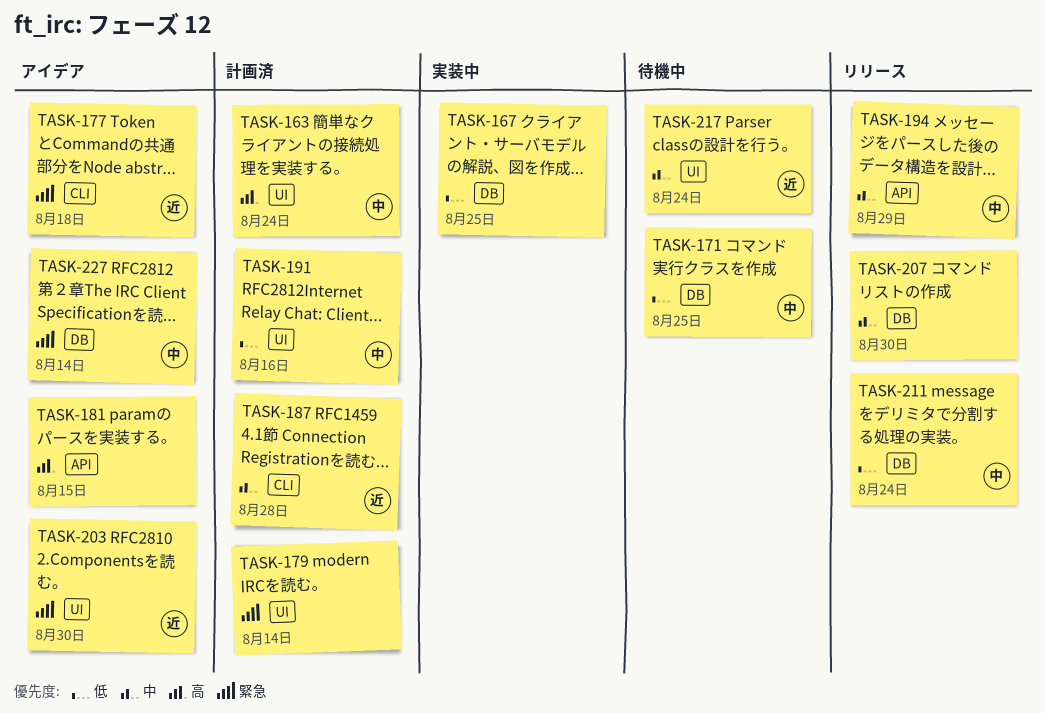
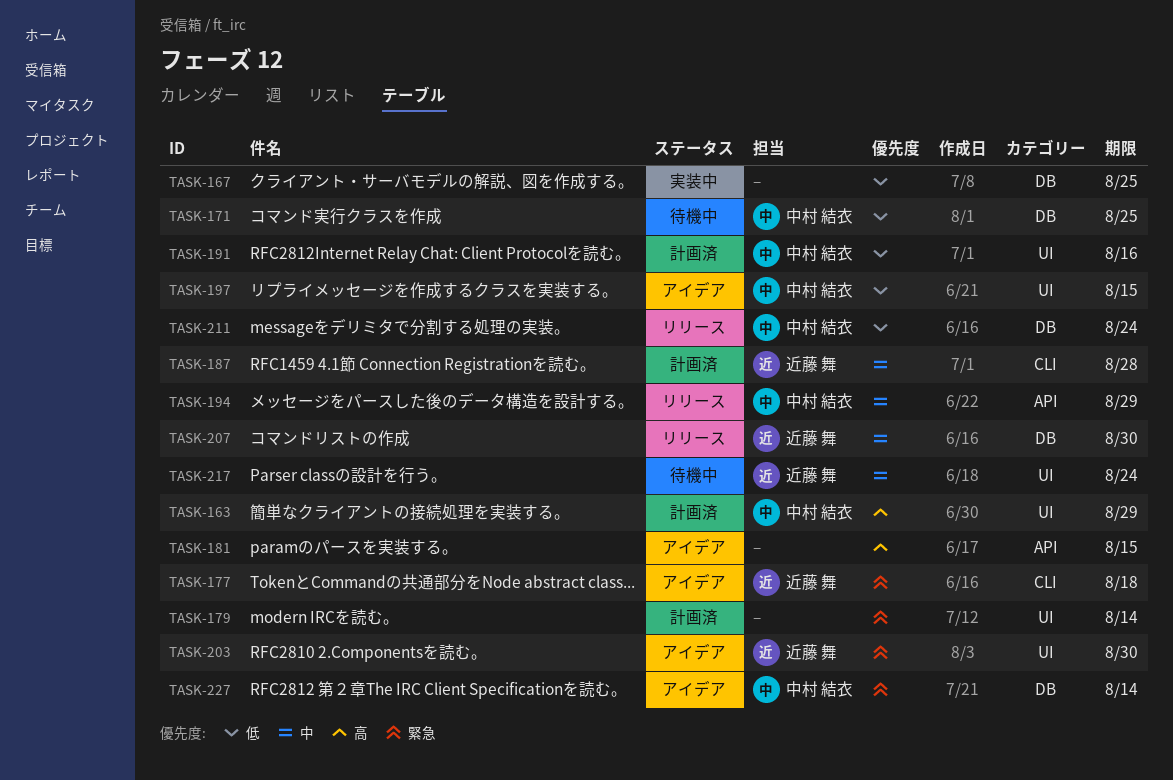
TASK-163, due: Aug 24 -> Aug 29
TASK-197: none -> present
TASK-207, owner: none -> 近藤 舞

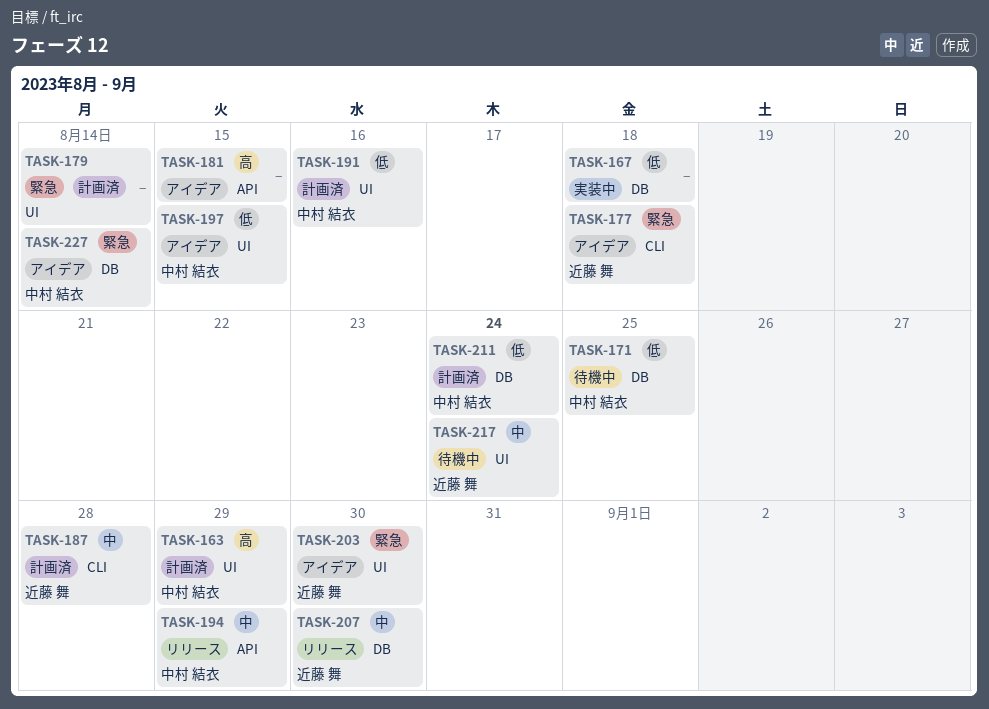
TASK-167, due: Aug 25 -> Aug 18
TASK-211, status: リリース -> 計画済

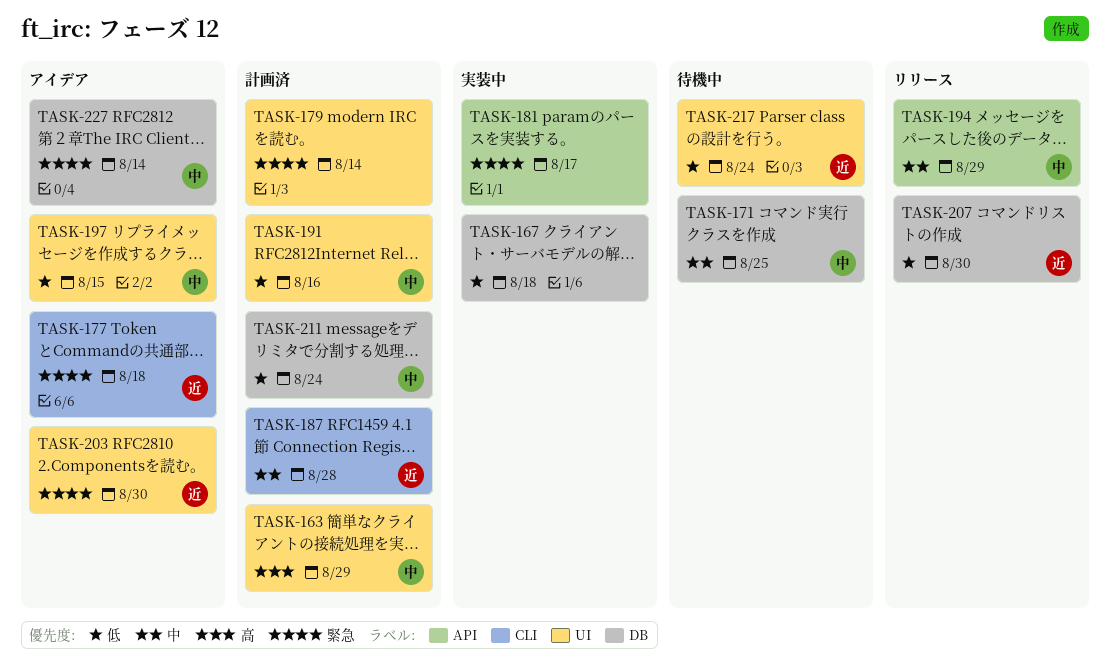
TASK-171, priority: 低 -> 中
TASK-181, status: アイデア -> 実装中
TASK-181, priority: 高 -> 緊急
TASK-181, due: Aug 15 -> Aug 17
TASK-207, priority: 中 -> 低
TASK-217, priority: 中 -> 低

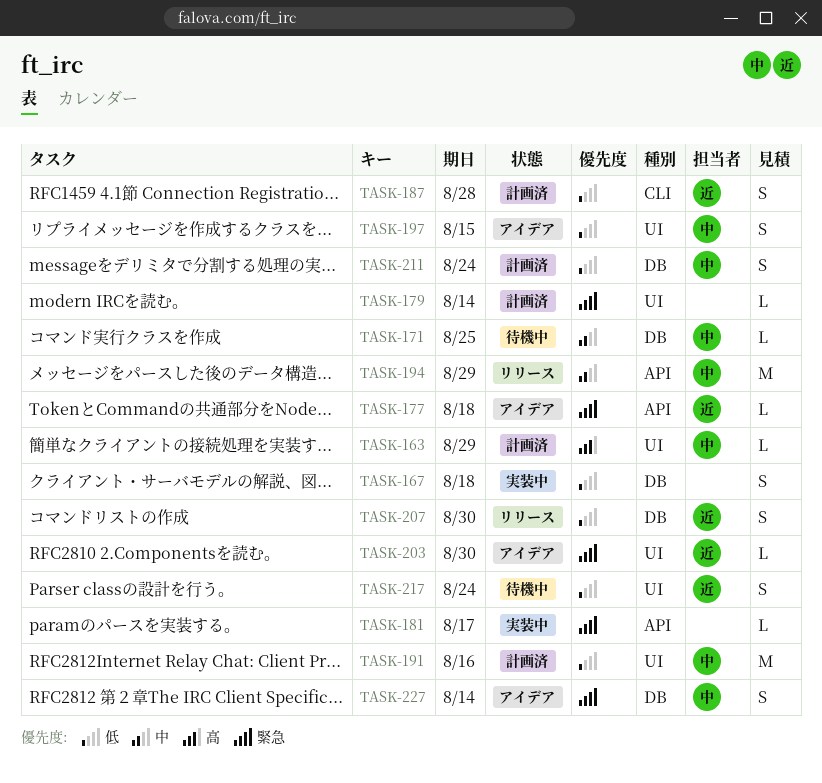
TASK-177, label: CLI -> API
TASK-187, priority: 中 -> 低

